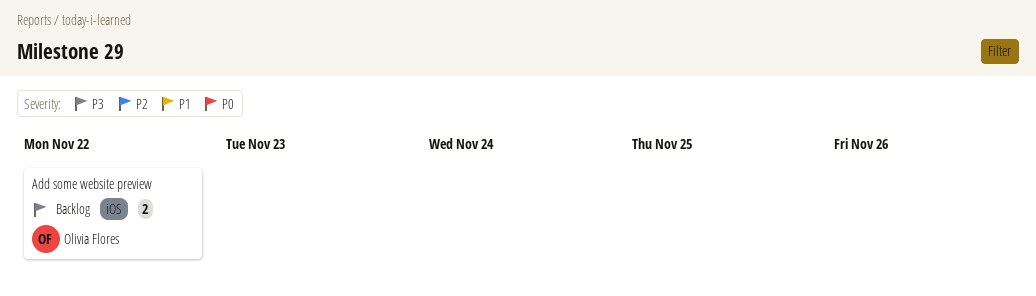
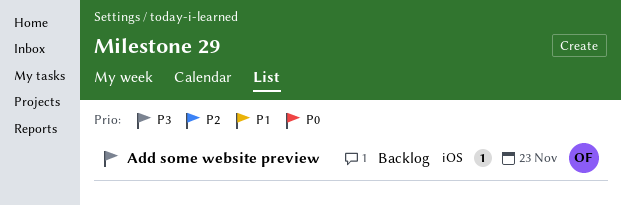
Add some website preview, estimate: 2 -> 1
Add some website preview, due: Nov 22 -> Nov 23

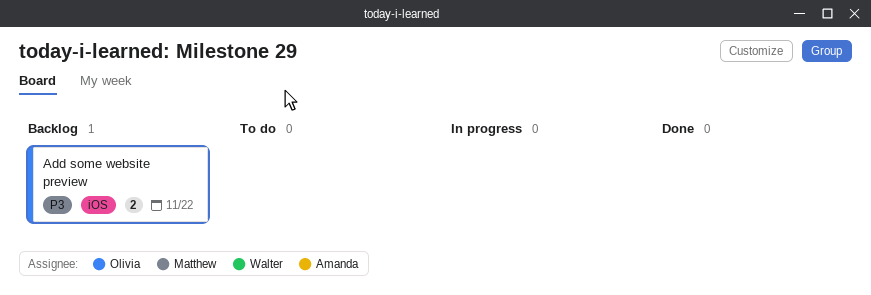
Add some website preview, estimate: 1 -> 2
Add some website preview, due: Nov 23 -> Nov 22

